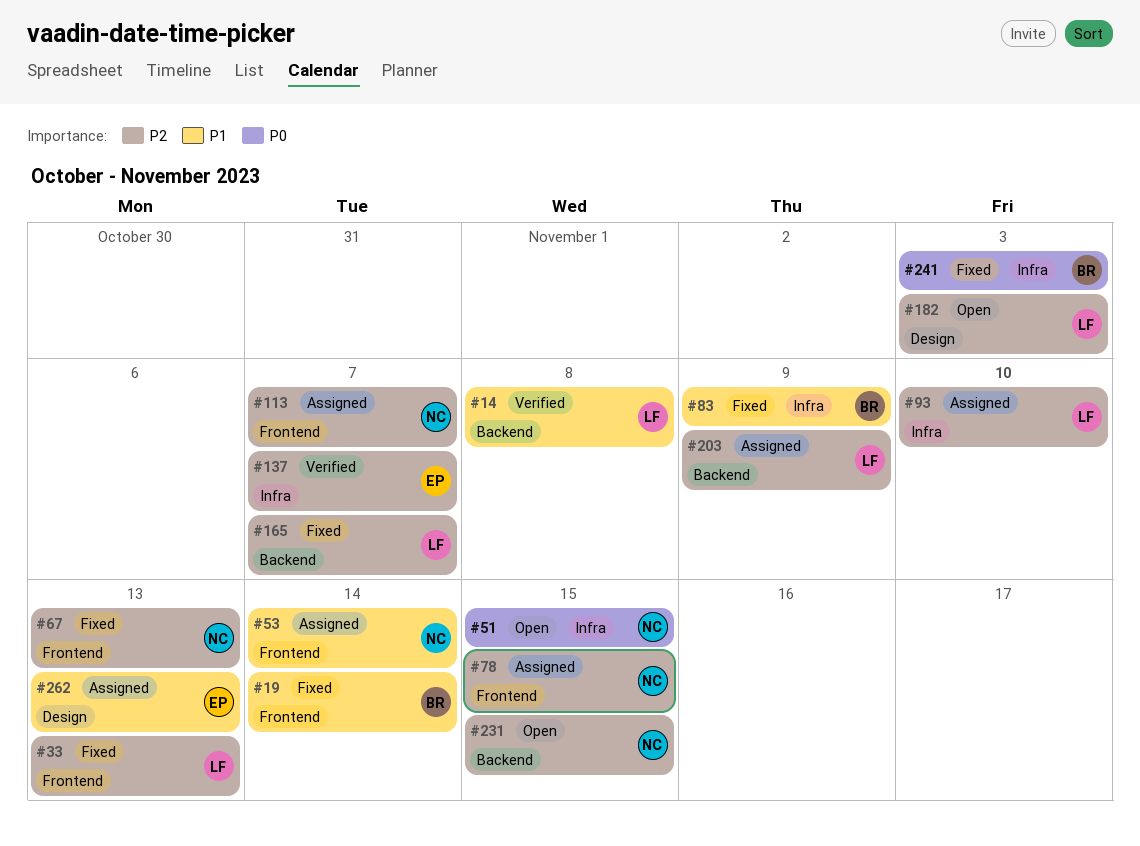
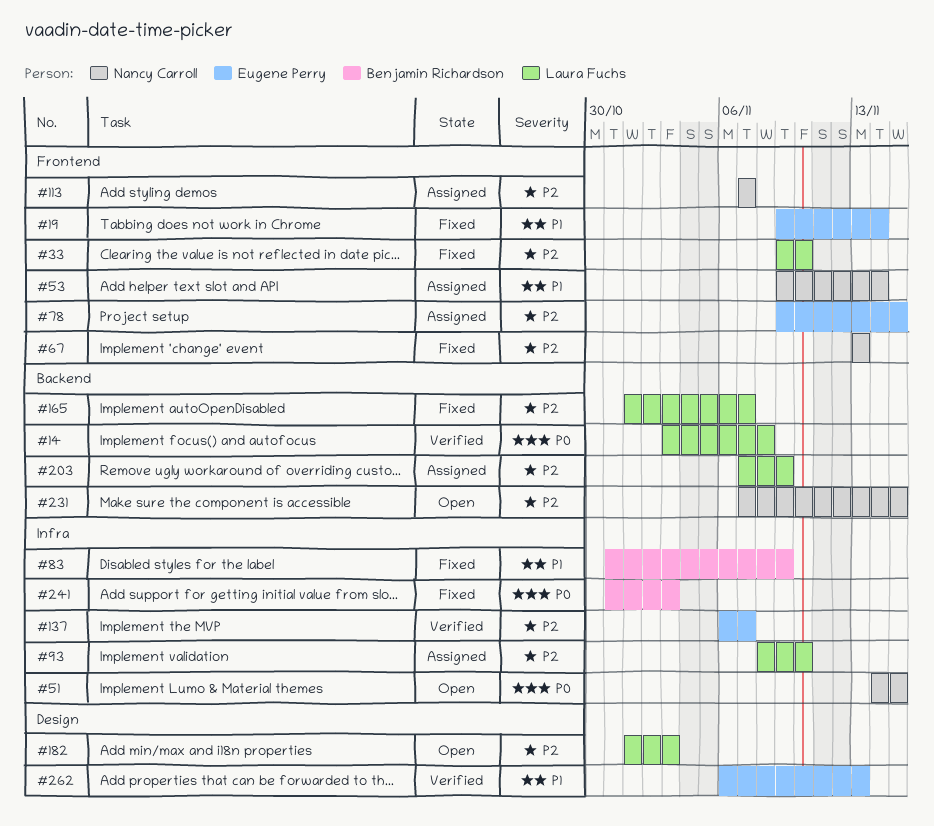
#14, priority: P1 -> P0
#19, owner: Benjamin Richardson -> Eugene Perry
#33, due: Nov 13 -> Nov 10
#78, owner: Nancy Carroll -> Eugene Perry
#262, status: Assigned -> Verified

